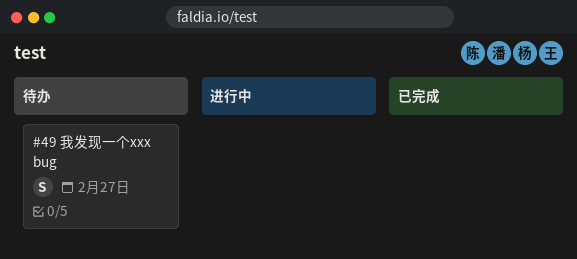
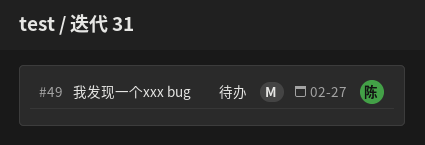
#49, estimate: S -> M

